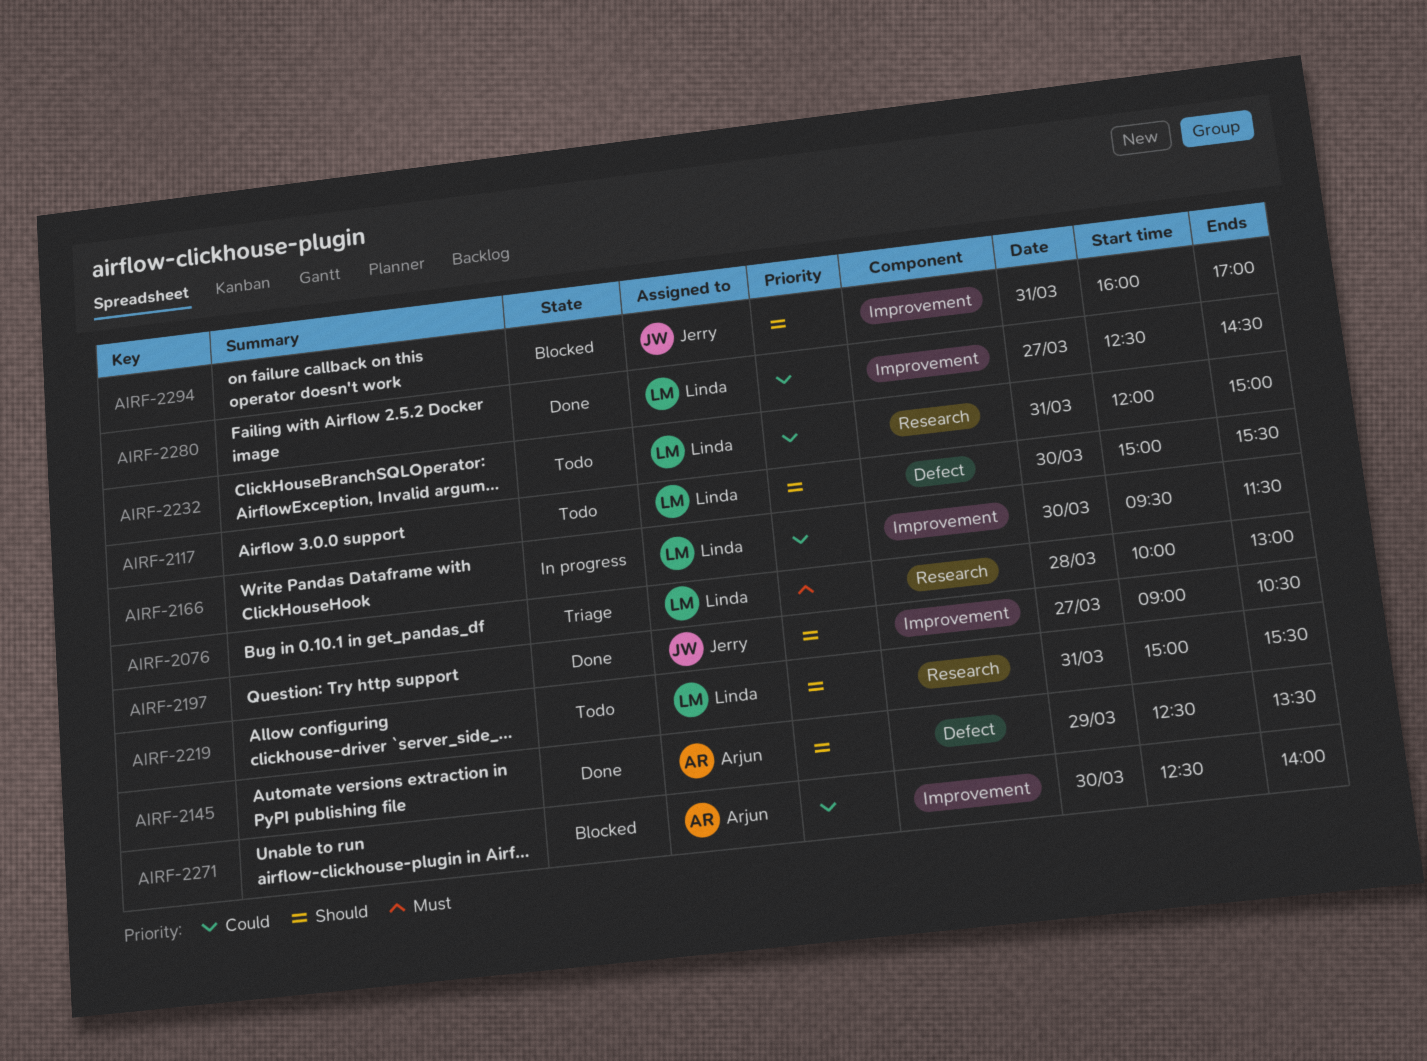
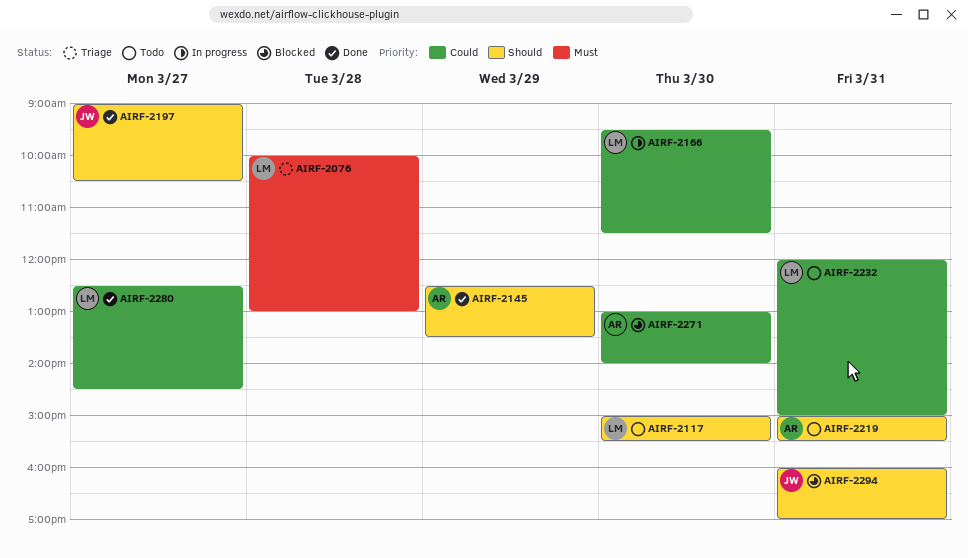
AIRF-2219, owner: Linda -> Arjun
AIRF-2271, begins: 12:30 -> 13:00

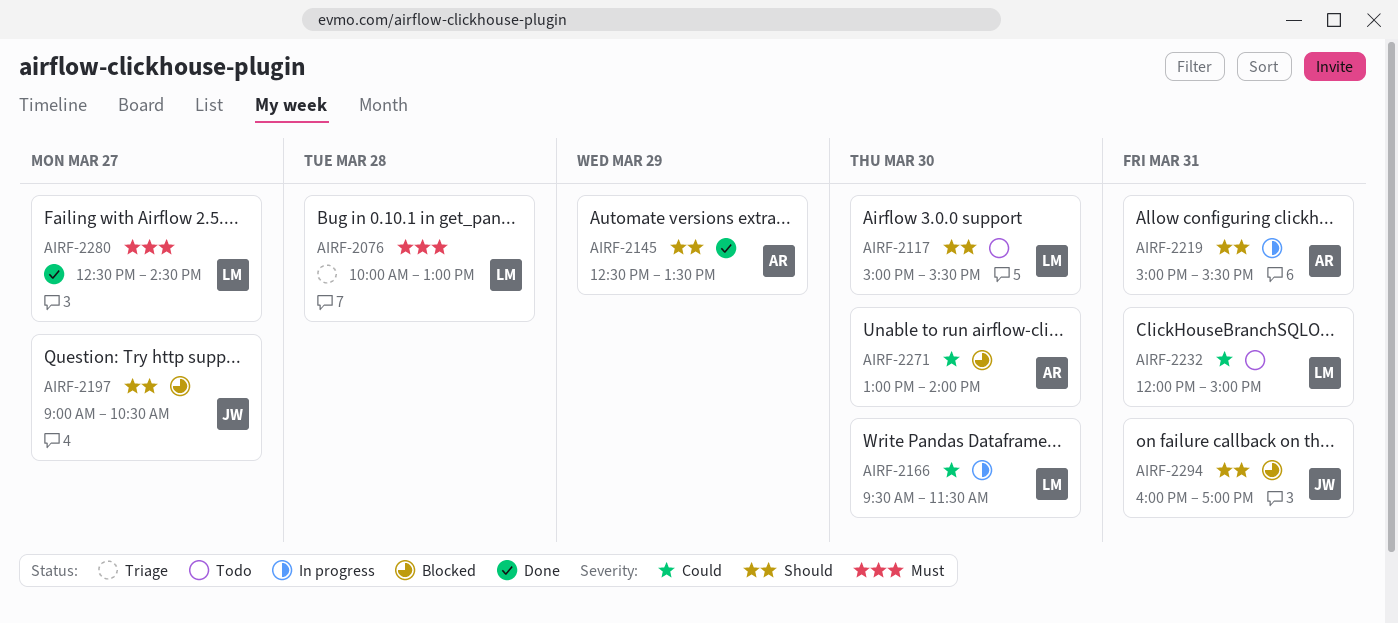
AIRF-2197, status: Done -> Blocked
AIRF-2219, status: Todo -> In progress
AIRF-2280, priority: Could -> Must

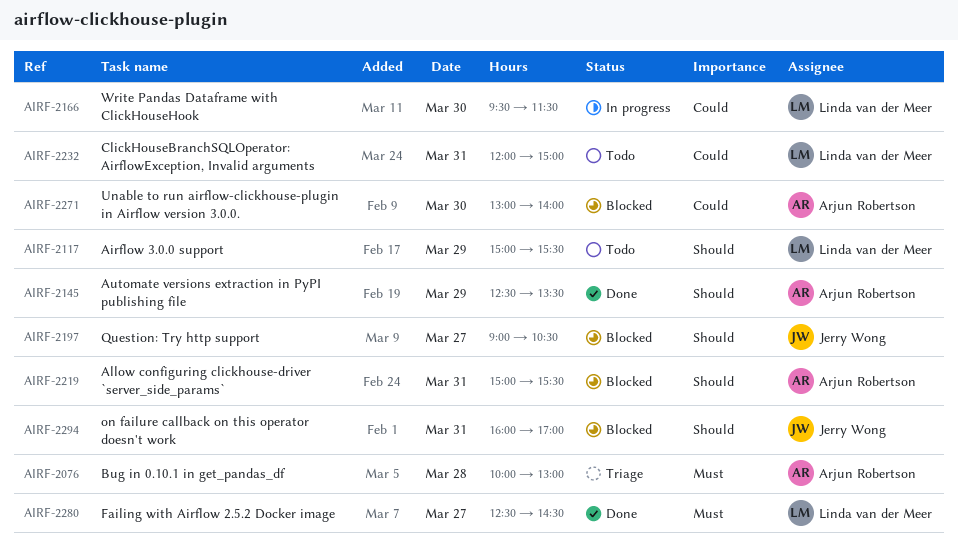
AIRF-2076, owner: Linda van der Meer -> Arjun Robertson
AIRF-2117, day: Mar 30 -> Mar 29
AIRF-2219, status: In progress -> Blocked

